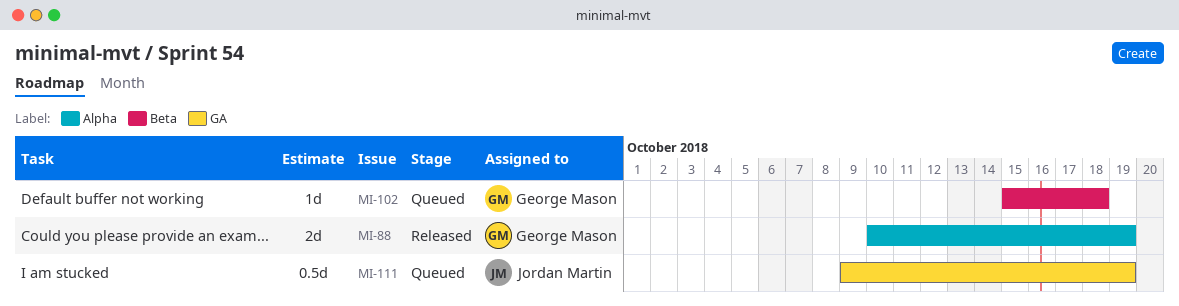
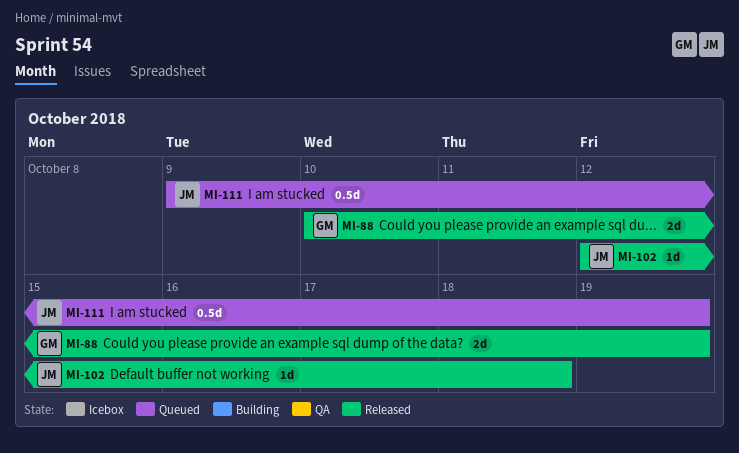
MI-102, status: Queued -> Released
MI-102, owner: George Mason -> Jordan Martin
MI-102, start: Oct 15 -> Oct 12

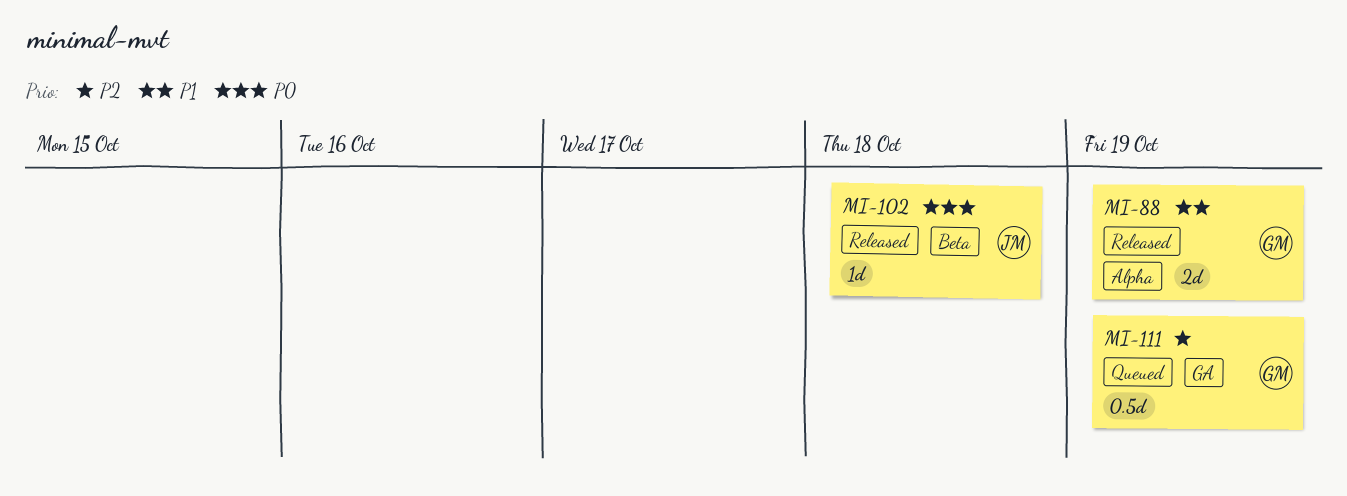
MI-111, owner: JM -> GM

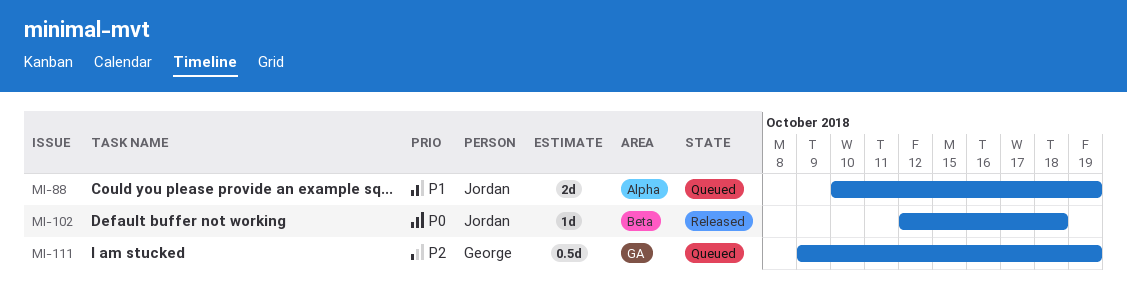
MI-88, status: Released -> Queued
MI-88, owner: George -> Jordan

